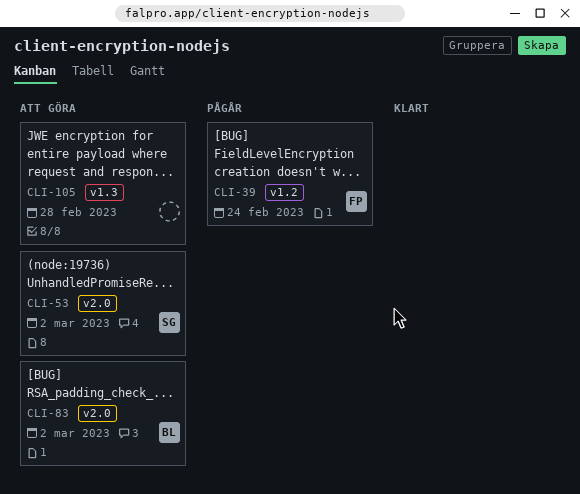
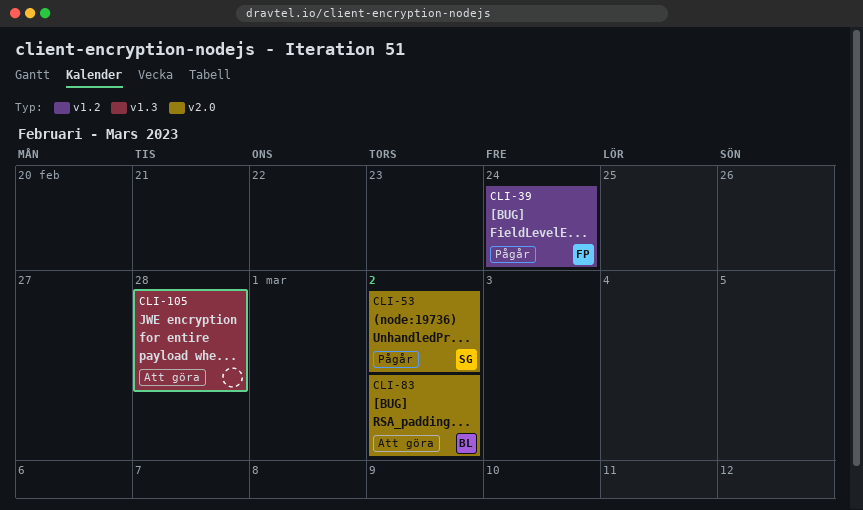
CLI-53, status: Att göra -> Pågår

